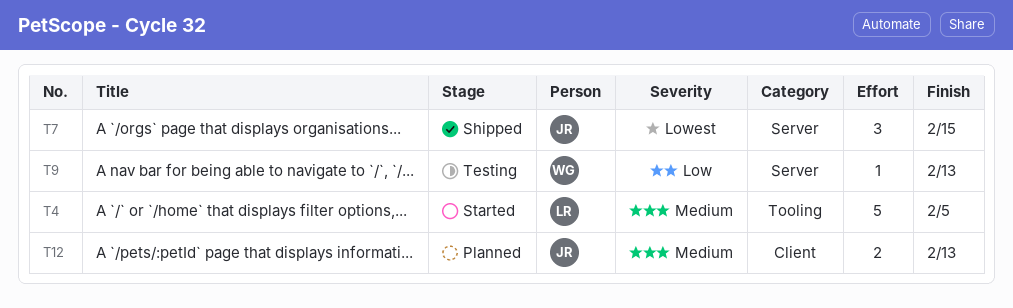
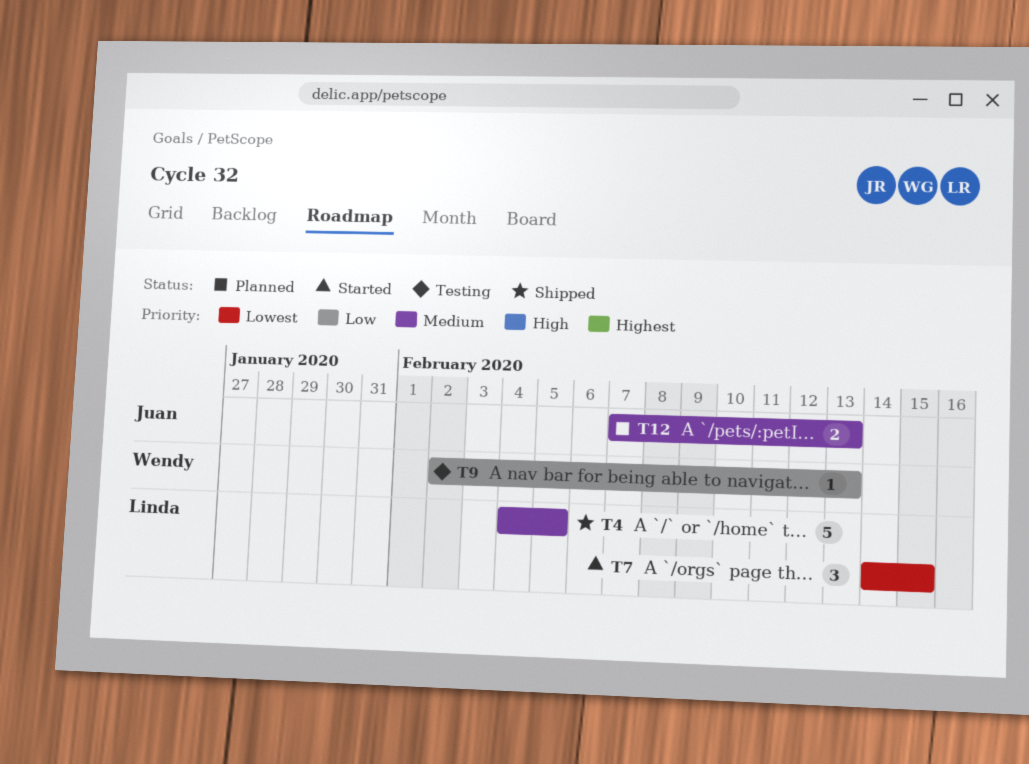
T4, status: Started -> Shipped
T7, status: Shipped -> Started
T7, owner: Juan -> Linda

